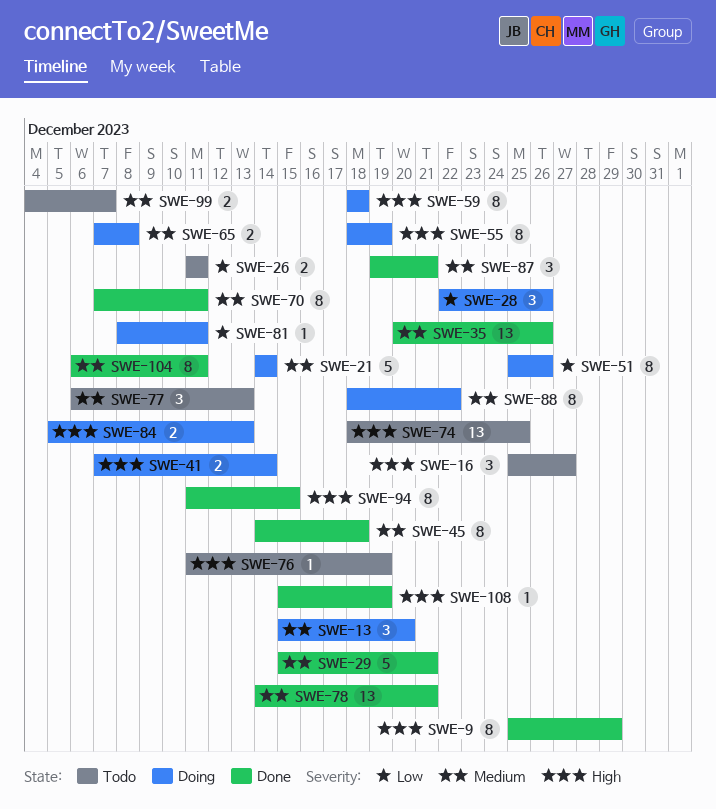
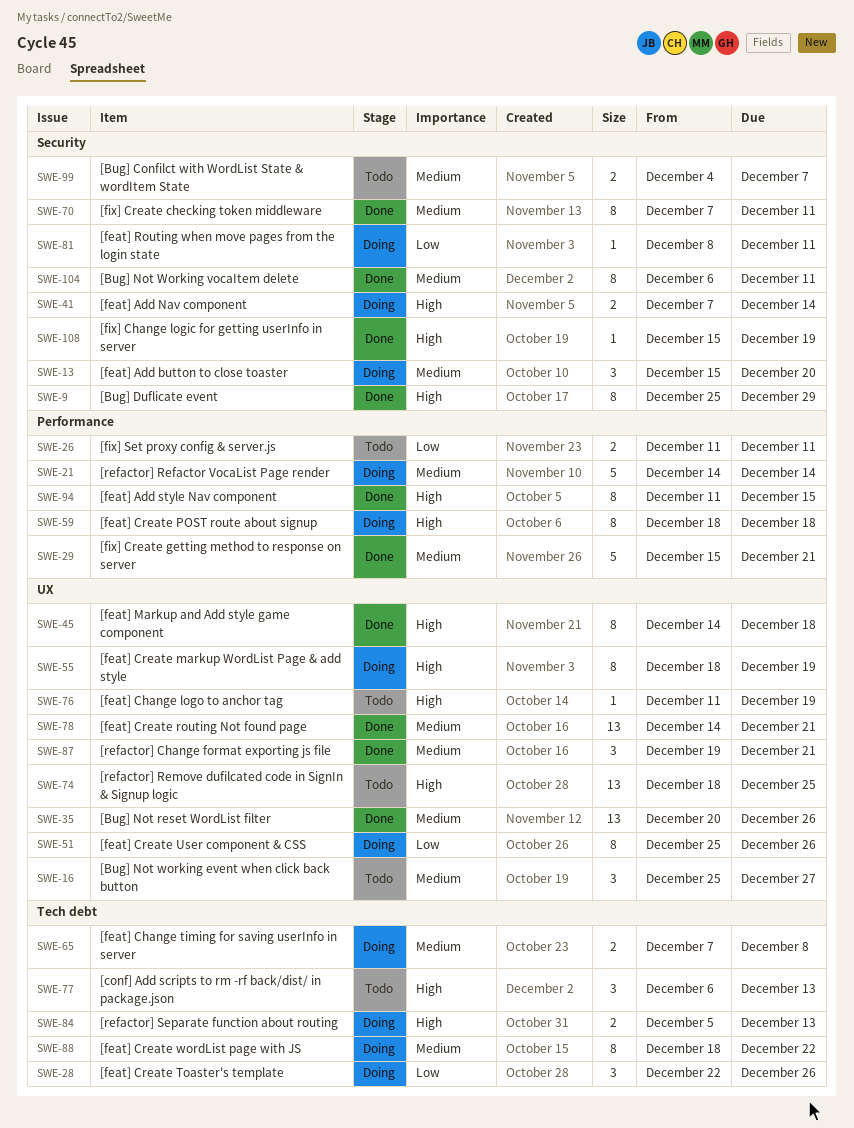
SWE-16, priority: High -> Medium
SWE-45, priority: Medium -> High
SWE-77, priority: Medium -> High

